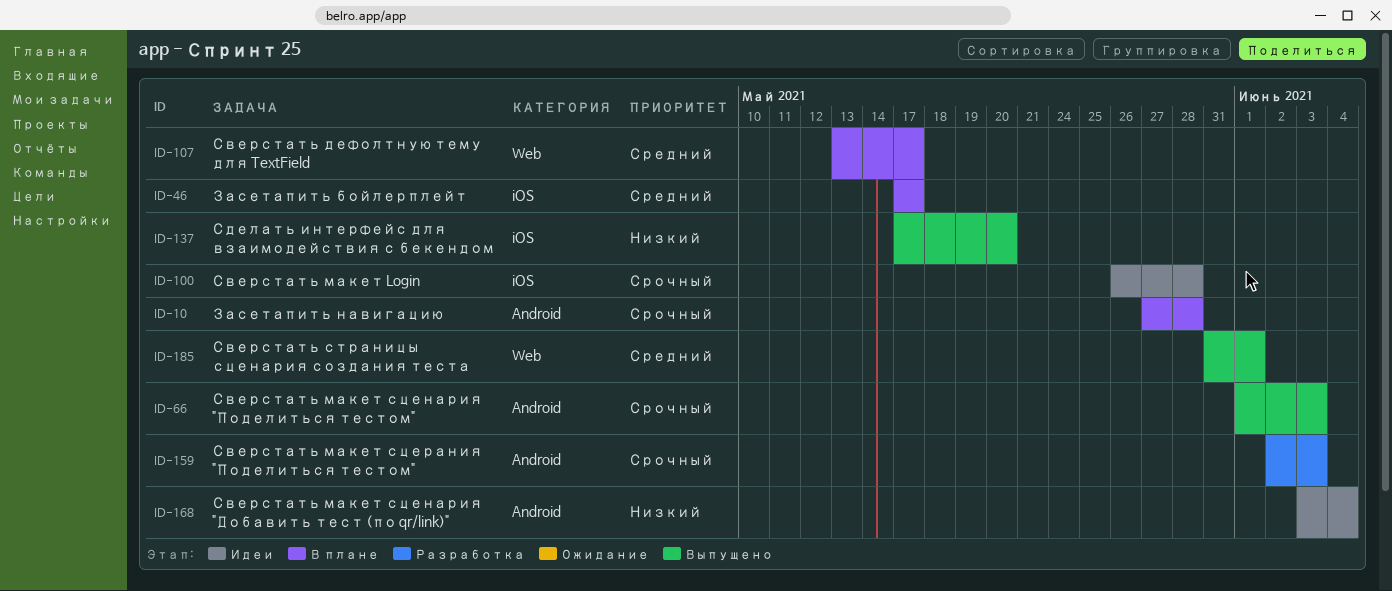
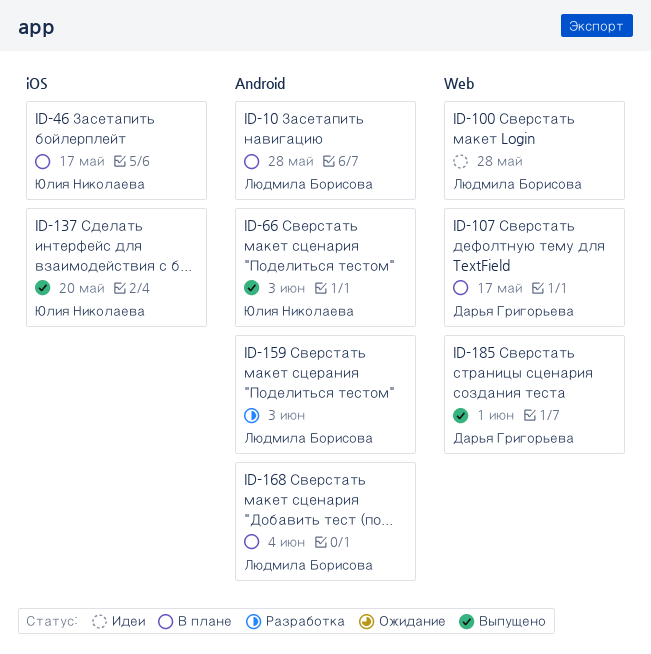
ID-100, label: iOS -> Web
ID-168, status: Идеи -> В плане

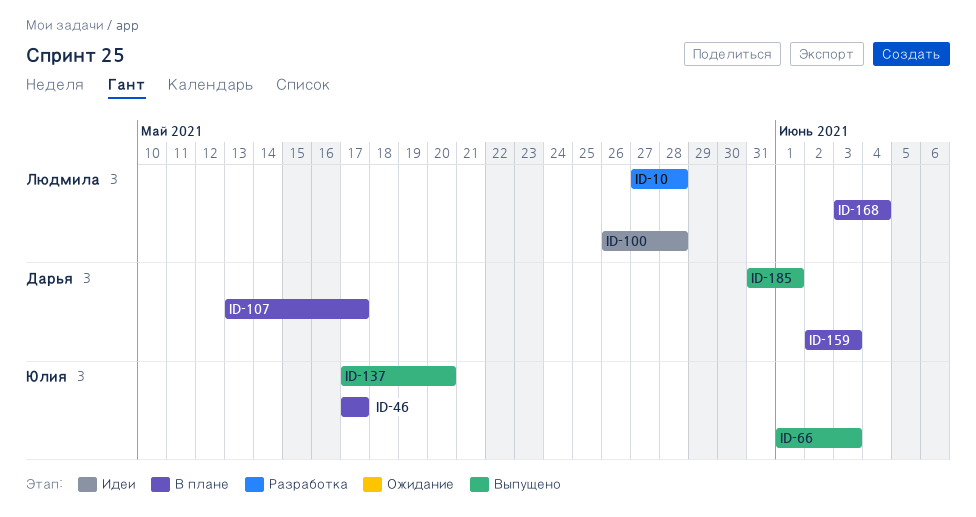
ID-10, status: В плане -> Разработка
ID-159, status: Разработка -> В плане
ID-159, owner: Людмила Борисова -> Дарья Григорьева

